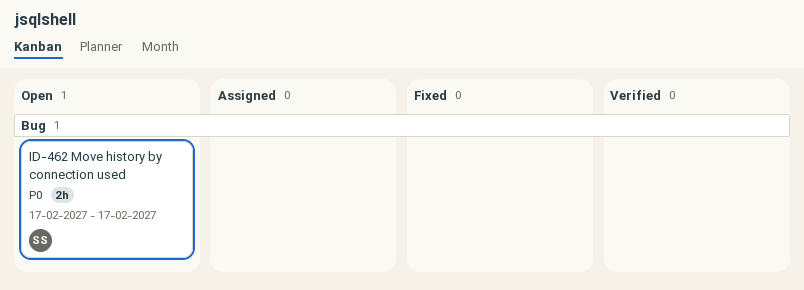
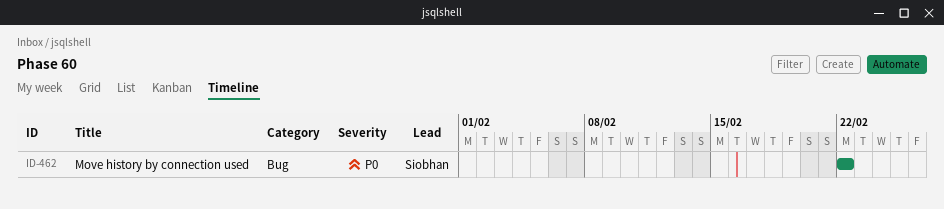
ID-462, start: Feb 17 -> Feb 22
ID-462, due: Feb 17 -> Feb 22

